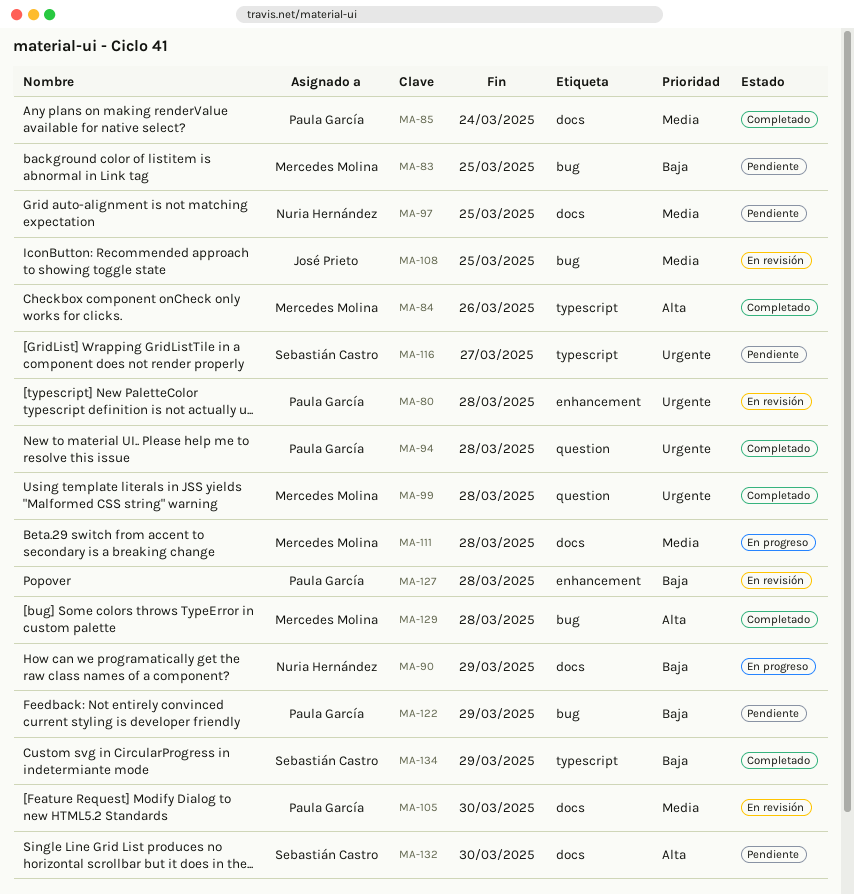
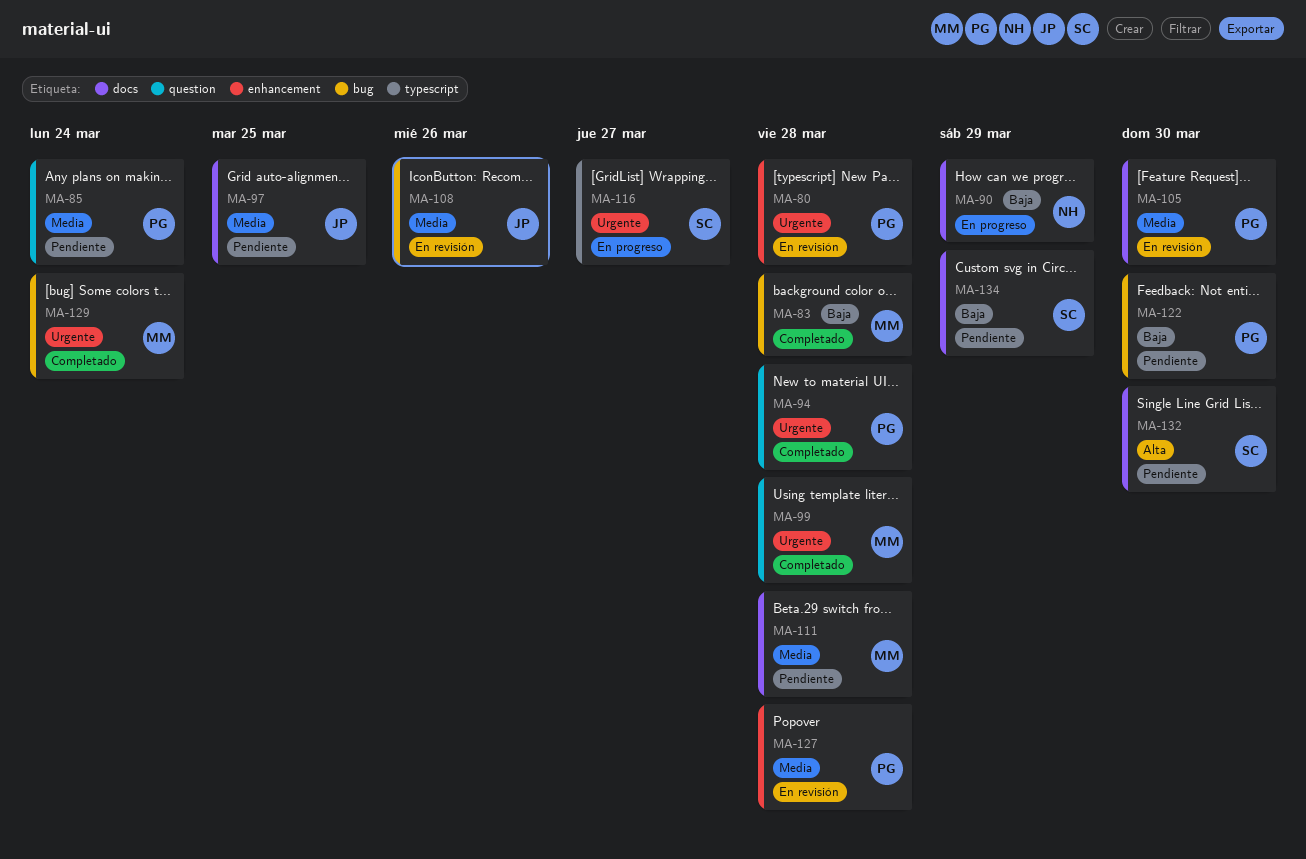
MA-83, status: Pendiente -> Completado
MA-83, due: Mar 25 -> Mar 28
MA-84: present -> none
MA-85, status: Completado -> Pendiente
MA-85, label: docs -> question
MA-97, owner: Nuria Hernández -> José Prieto
MA-108, due: Mar 25 -> Mar 26
MA-111, status: En progreso -> Pendiente
MA-116, status: Pendiente -> En progreso
MA-122, due: Mar 29 -> Mar 30
MA-127, priority: Baja -> Media
MA-129, priority: Alta -> Urgente
MA-129, due: Mar 28 -> Mar 24
MA-134, status: Completado -> Pendiente
MA-134, label: typescript -> docs

